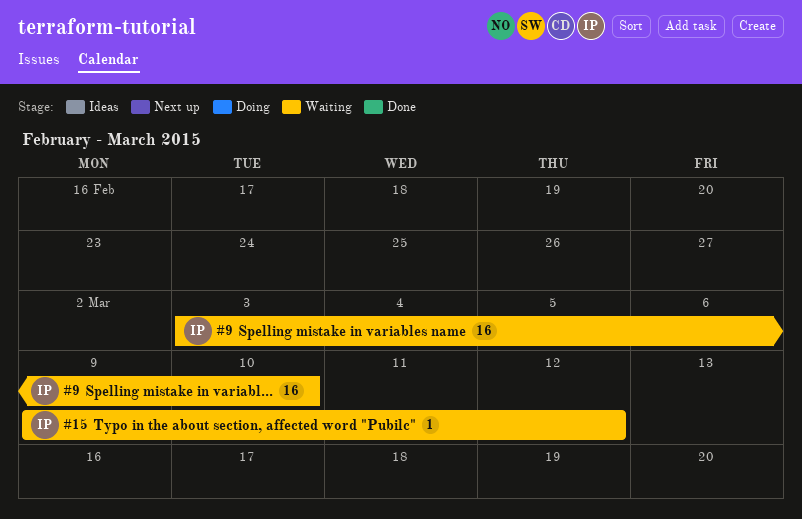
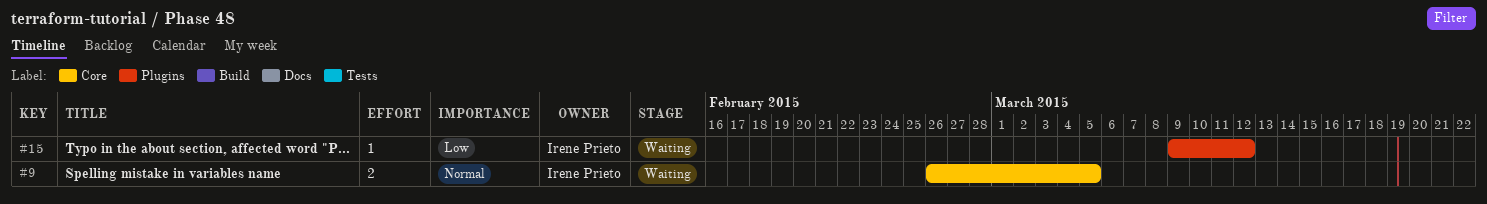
#9, estimate: 16 -> 2
#9, start: Mar 3 -> Feb 26
#9, due: Mar 10 -> Mar 5

